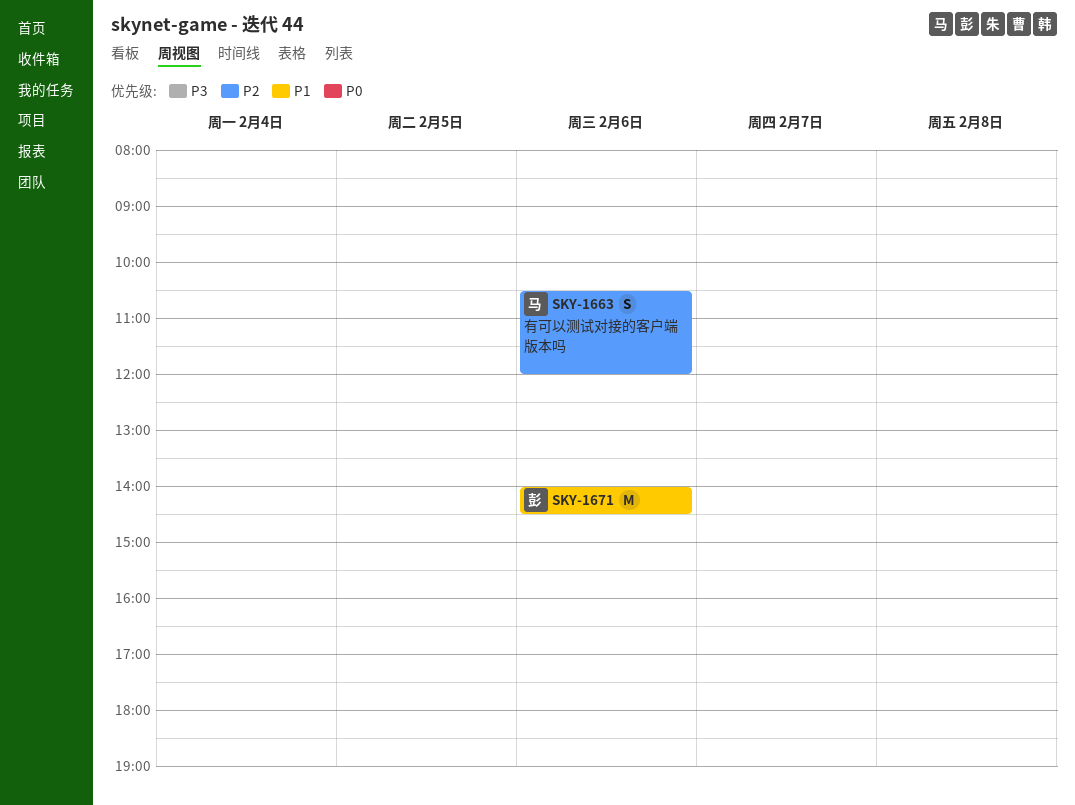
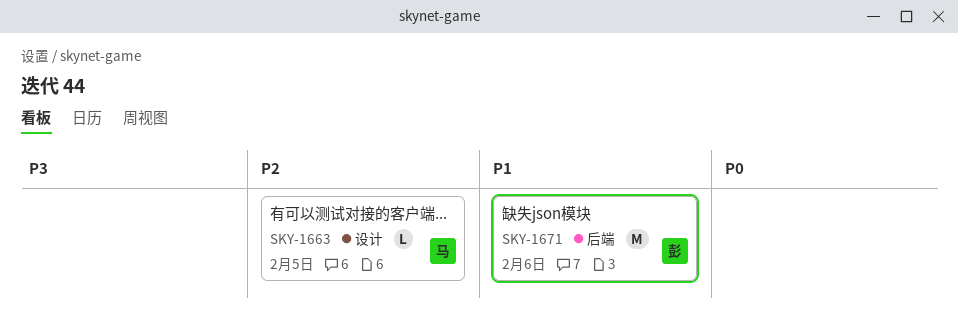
SKY-1663, estimate: S -> L
SKY-1663, day: Feb 6 -> Feb 5

